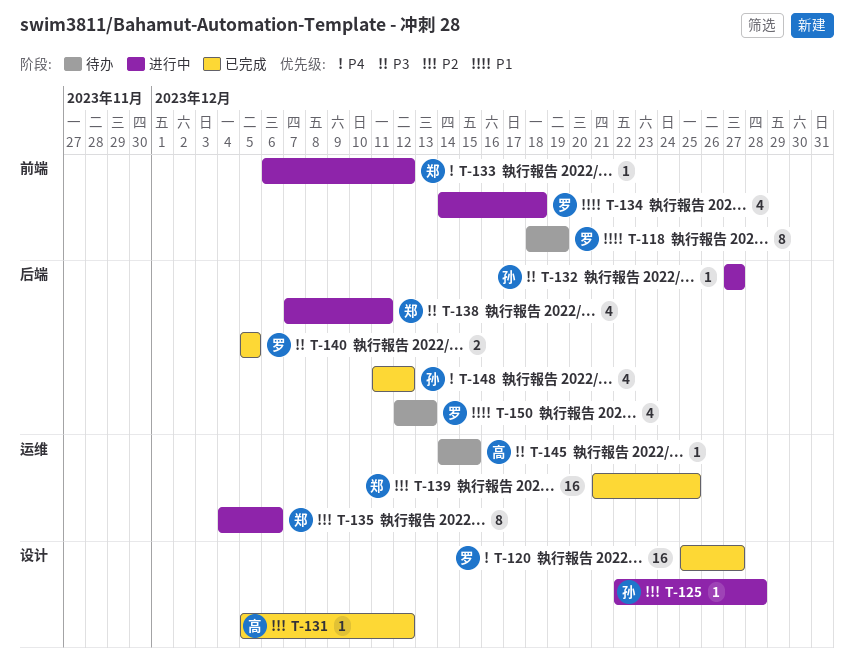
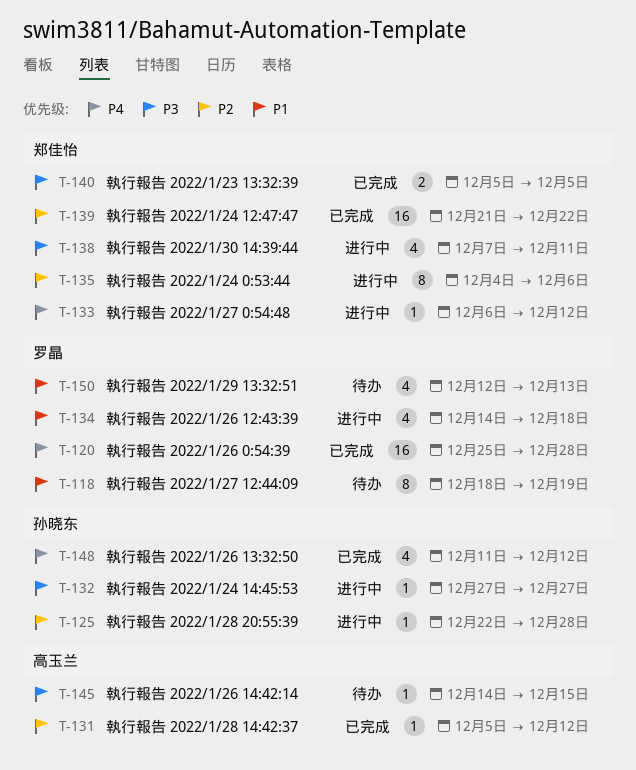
T-120, due: Dec 27 -> Dec 28
T-139, due: Dec 25 -> Dec 22
T-140, owner: 罗晶 -> 郑佳怡

